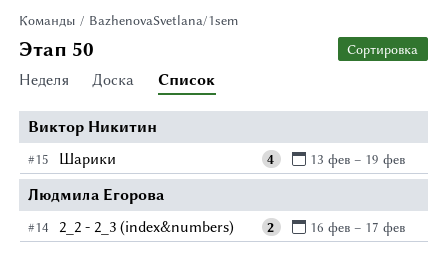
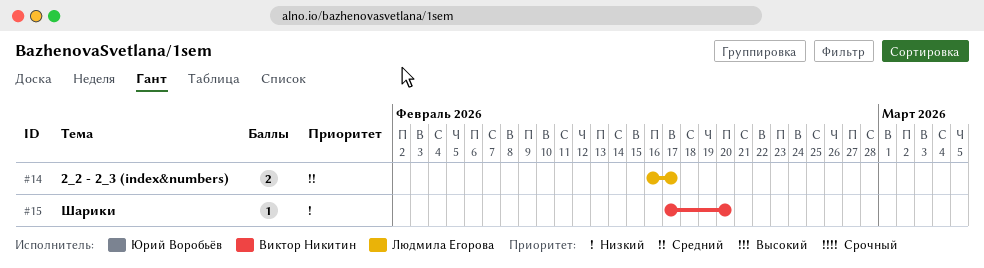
#15, estimate: 4 -> 1
#15, start: Feb 13 -> Feb 17
#15, due: Feb 19 -> Feb 20

